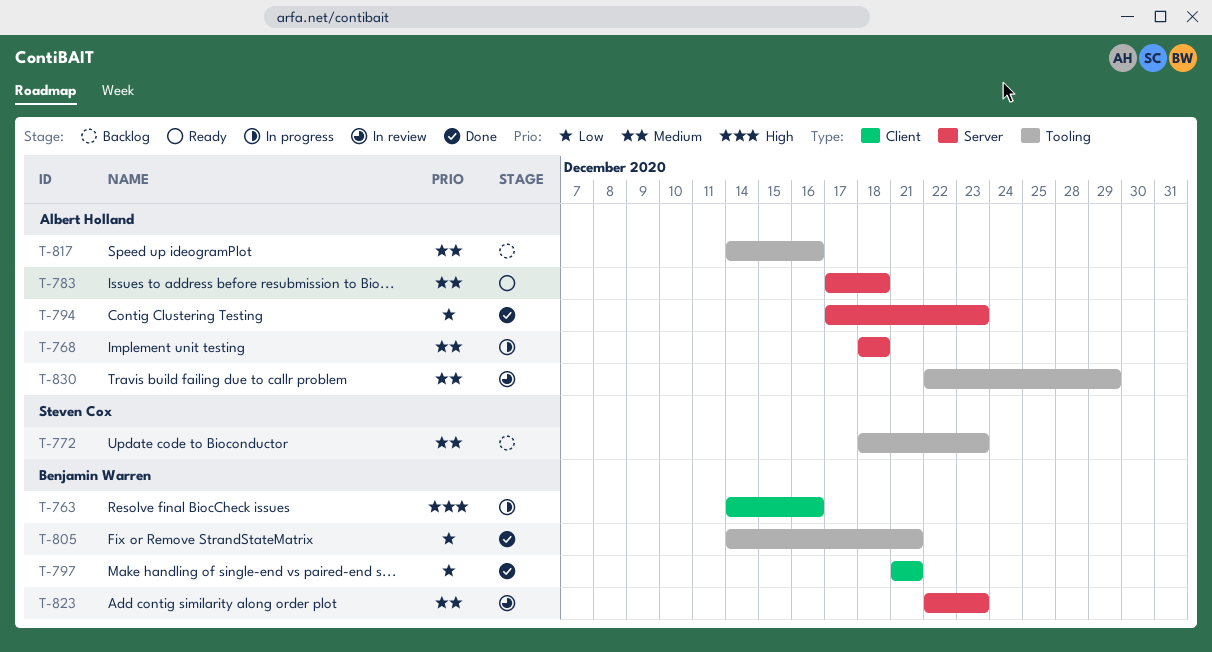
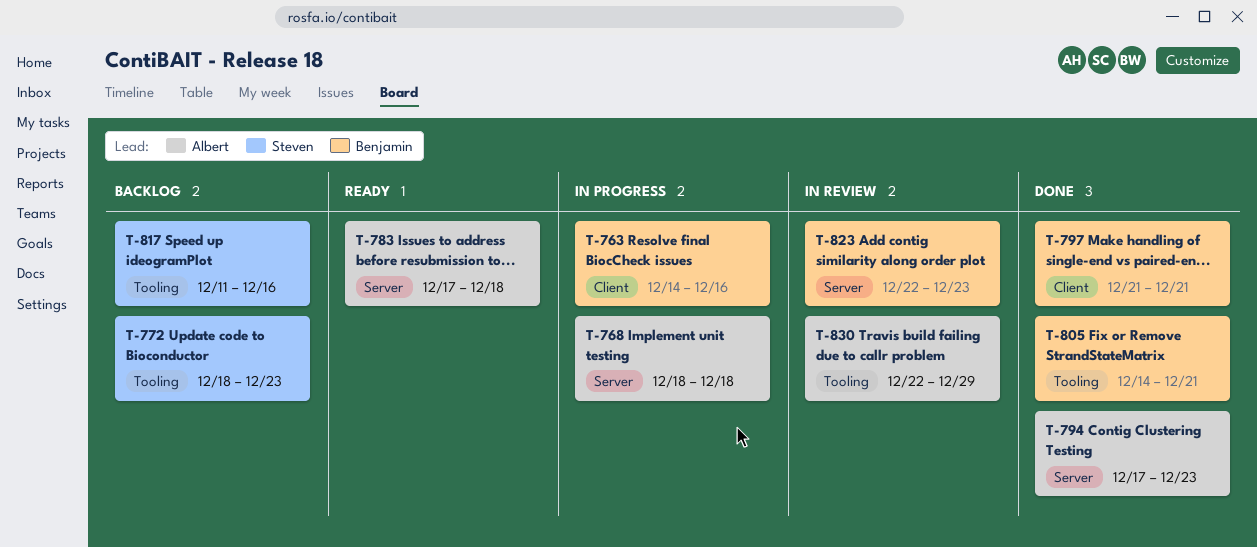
T-817, owner: Albert Holland -> Steven Cox
T-817, start: Dec 14 -> Dec 11

